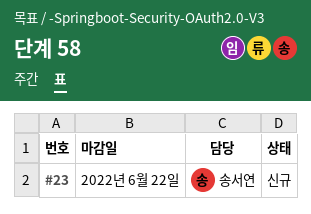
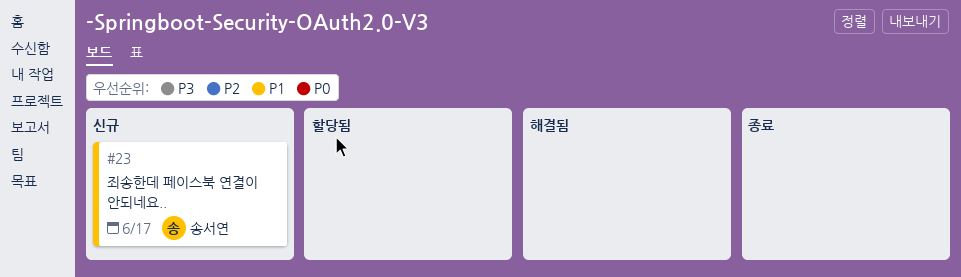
#23, due: Jun 22 -> Jun 17

